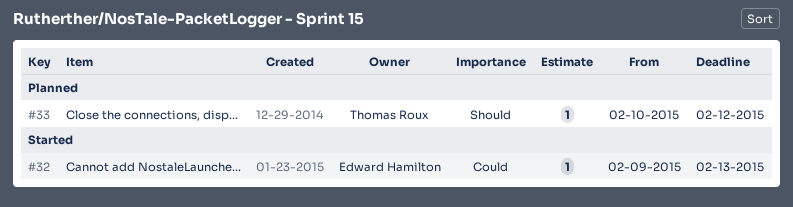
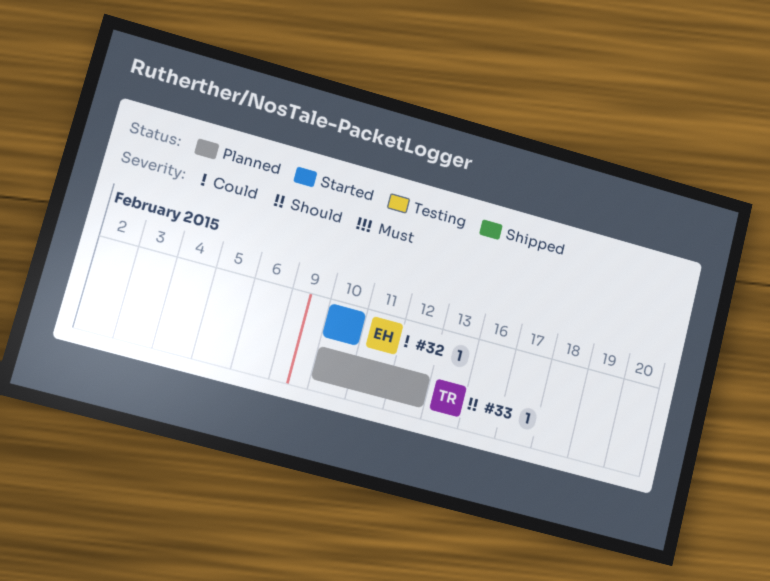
#32, start: Feb 9 -> Feb 10
#32, due: Feb 13 -> Feb 10

